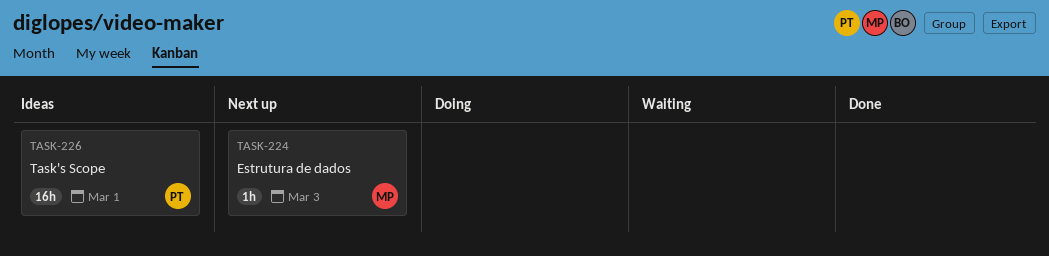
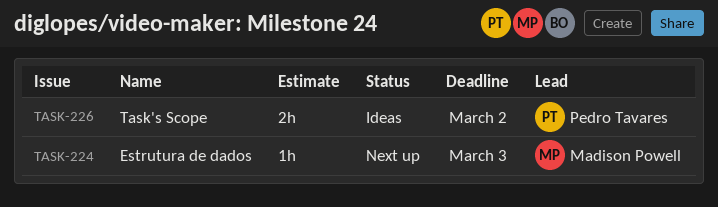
TASK-226, estimate: 16h -> 2h
TASK-226, due: Mar 1 -> Mar 2

